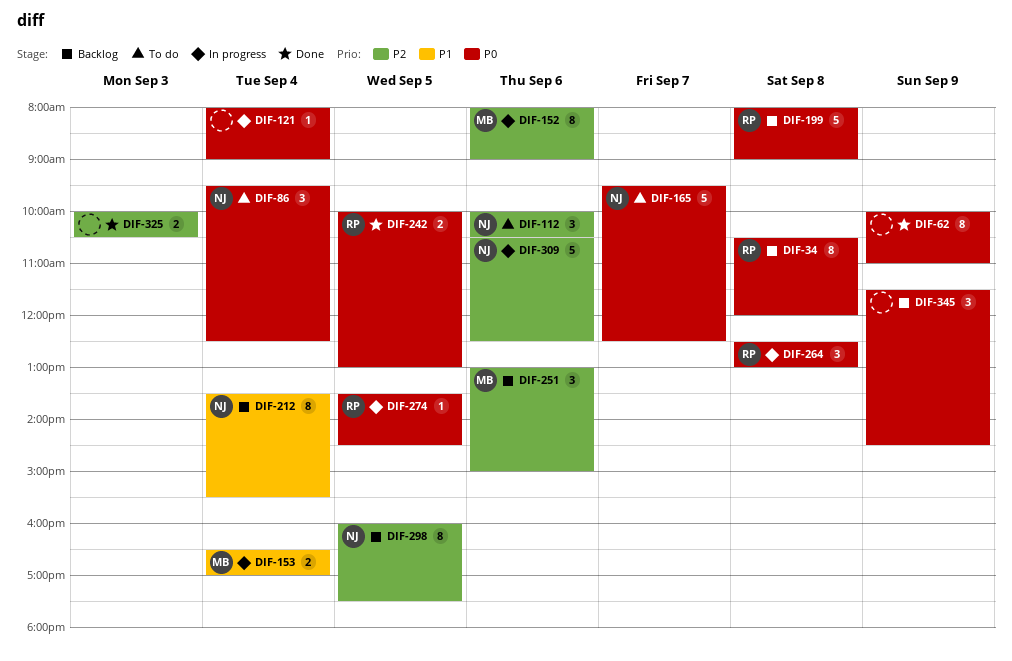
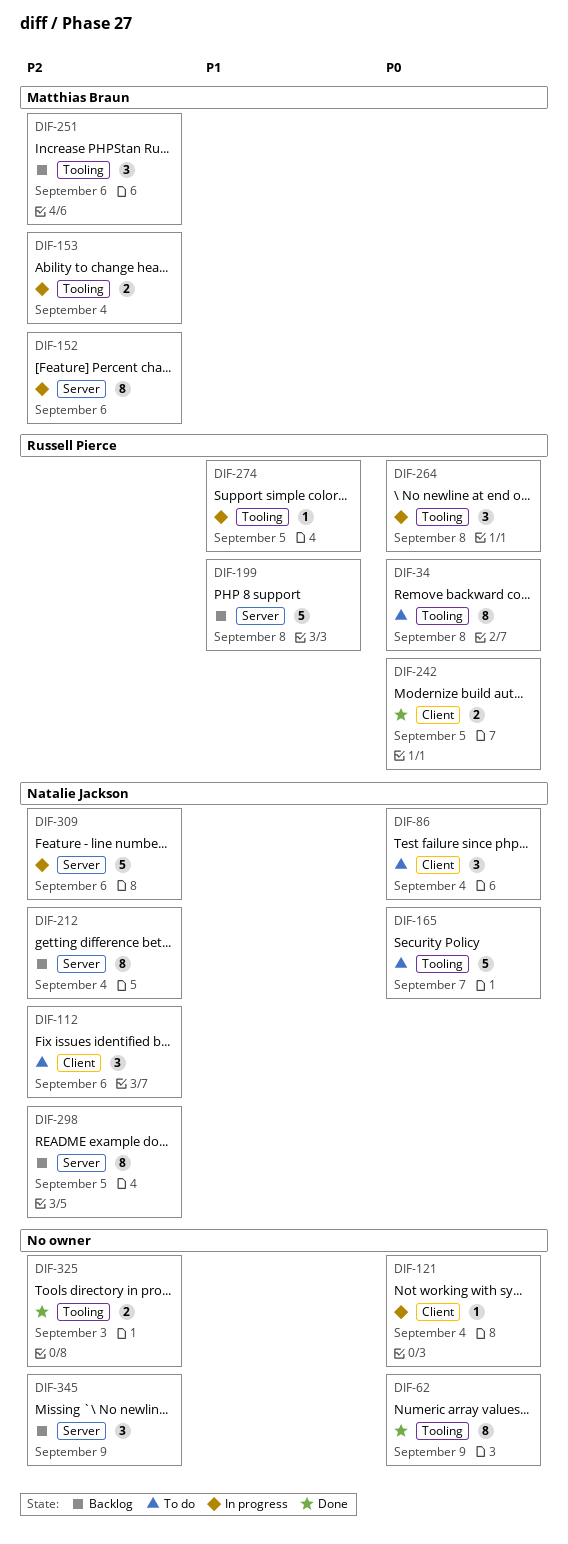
DIF-34, status: Backlog -> To do
DIF-153, priority: P1 -> P2
DIF-199, priority: P0 -> P1
DIF-212, priority: P1 -> P2
DIF-274, priority: P0 -> P1
DIF-345, priority: P0 -> P2

